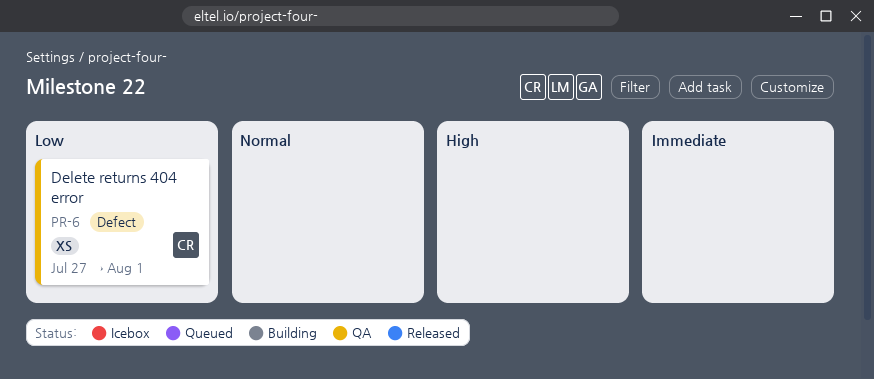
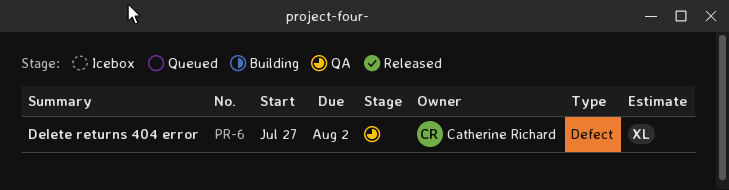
PR-6, estimate: XS -> XL
PR-6, due: Aug 1 -> Aug 2

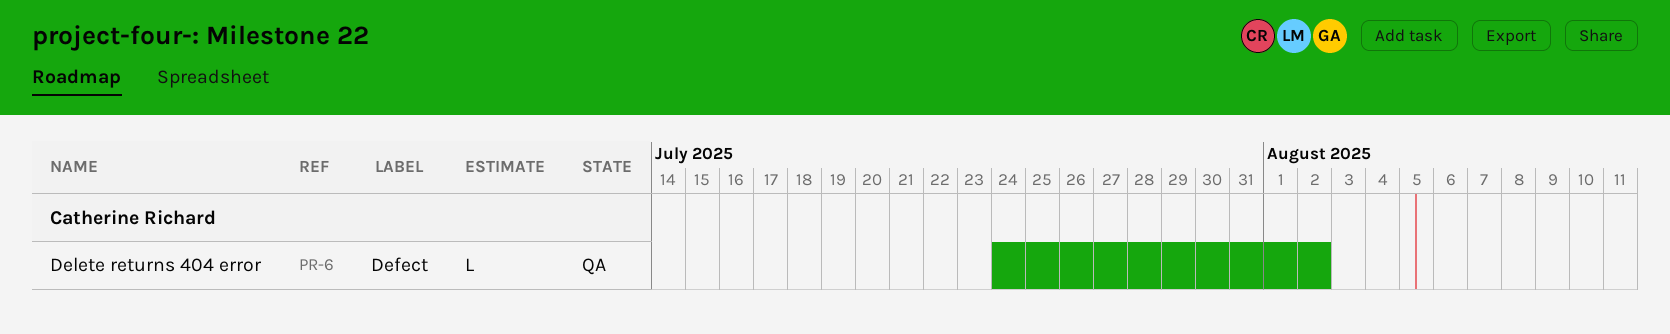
PR-6, estimate: XL -> L
PR-6, start: Jul 27 -> Jul 24

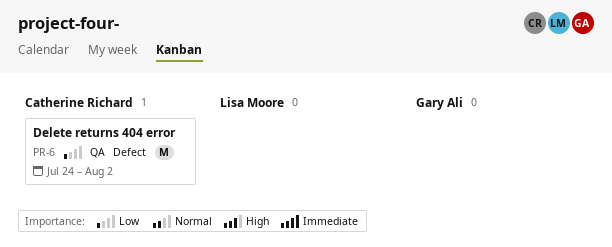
PR-6, estimate: L -> M

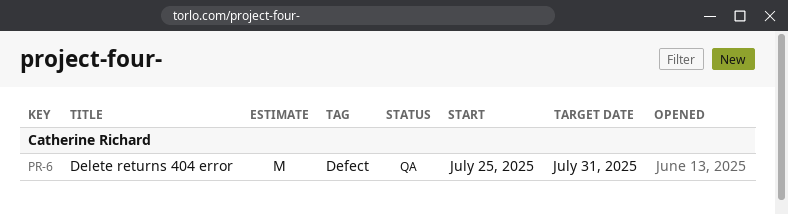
PR-6, start: Jul 24 -> Jul 25
PR-6, due: Aug 2 -> Jul 31

